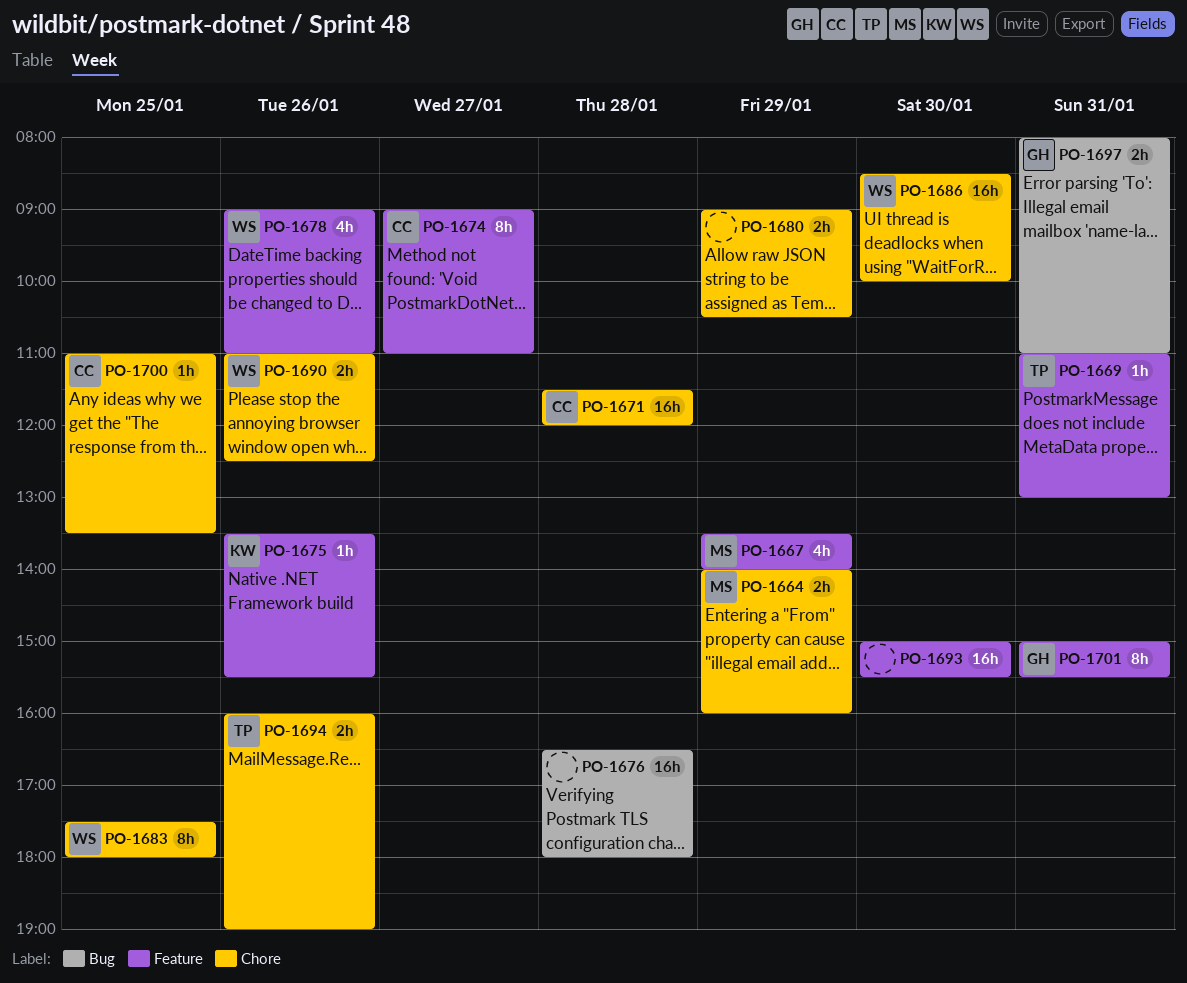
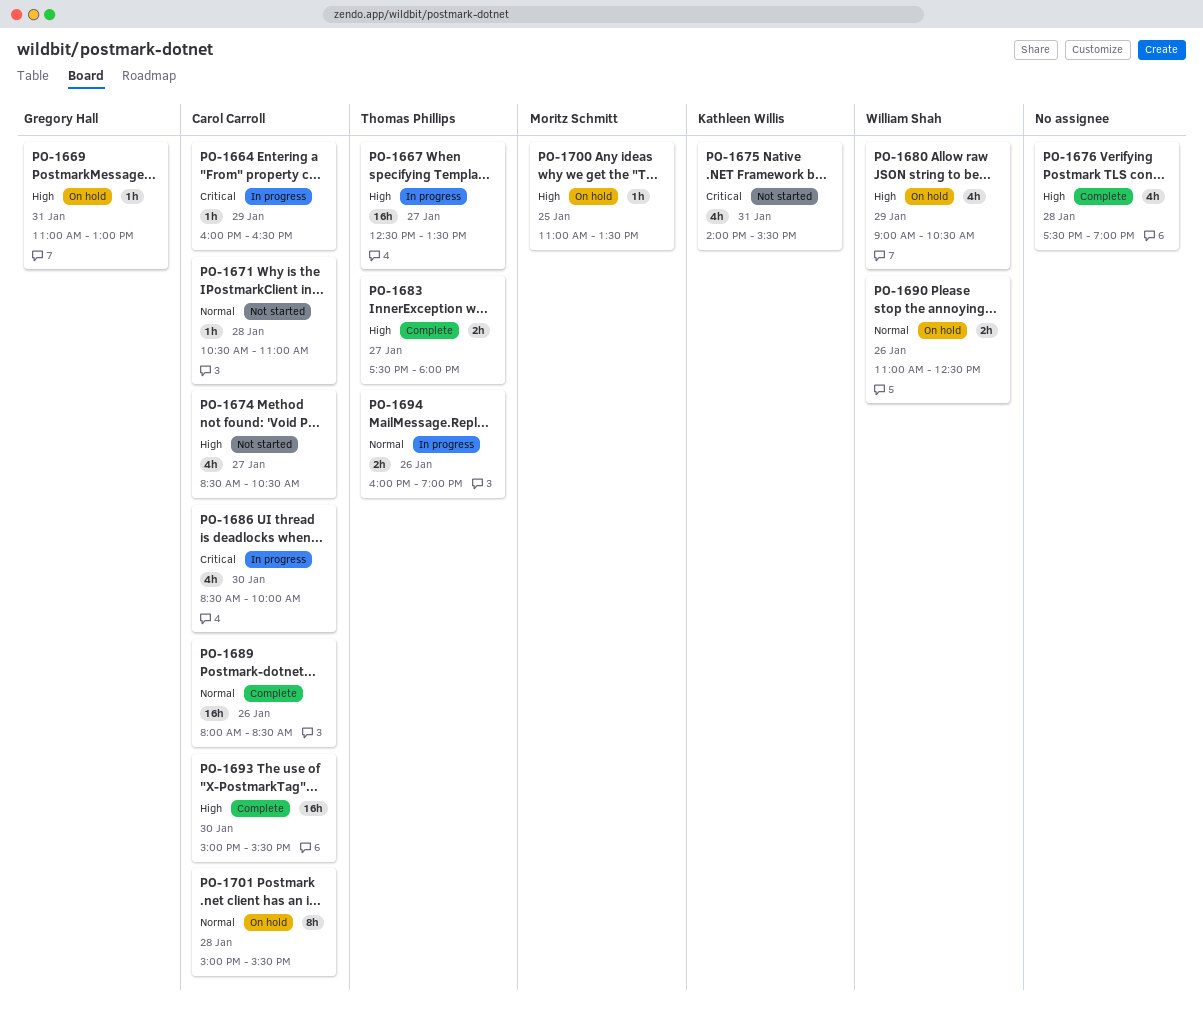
PO-1664, owner: Moritz Schmitt -> Carol Carroll
PO-1664, estimate: 2h -> 1h
PO-1664, begins: 14:00 -> 16:00
PO-1664, ends: 16:00 -> 16:30
PO-1667, owner: Moritz Schmitt -> Thomas Phillips
PO-1667, estimate: 4h -> 16h
PO-1667, day: Jan 29 -> Jan 27
PO-1667, begins: 13:30 -> 12:30
PO-1667, ends: 14:00 -> 13:30
PO-1669, owner: Thomas Phillips -> Gregory Hall
PO-1671, estimate: 16h -> 1h
PO-1671, begins: 11:30 -> 10:30
PO-1671, ends: 12:00 -> 11:00
PO-1674, estimate: 8h -> 4h
PO-1674, begins: 09:00 -> 08:30
PO-1674, ends: 11:00 -> 10:30
PO-1675, estimate: 1h -> 4h
PO-1675, day: Jan 26 -> Jan 31
PO-1675, begins: 13:30 -> 14:00
PO-1676, estimate: 16h -> 4h
PO-1676, begins: 16:30 -> 17:30
PO-1676, ends: 18:00 -> 19:00
PO-1678: present -> none
PO-1680, owner: none -> William Shah
PO-1680, estimate: 2h -> 4h
PO-1683, owner: William Shah -> Thomas Phillips
PO-1683, estimate: 8h -> 2h
PO-1683, day: Jan 25 -> Jan 27
PO-1686, owner: William Shah -> Carol Carroll
PO-1686, estimate: 16h -> 4h
PO-1689: none -> present
PO-1693, owner: none -> Carol Carroll
PO-1697: present -> none
PO-1700, owner: Carol Carroll -> Moritz Schmitt
PO-1701, owner: Gregory Hall -> Carol Carroll
PO-1701, day: Jan 31 -> Jan 28

